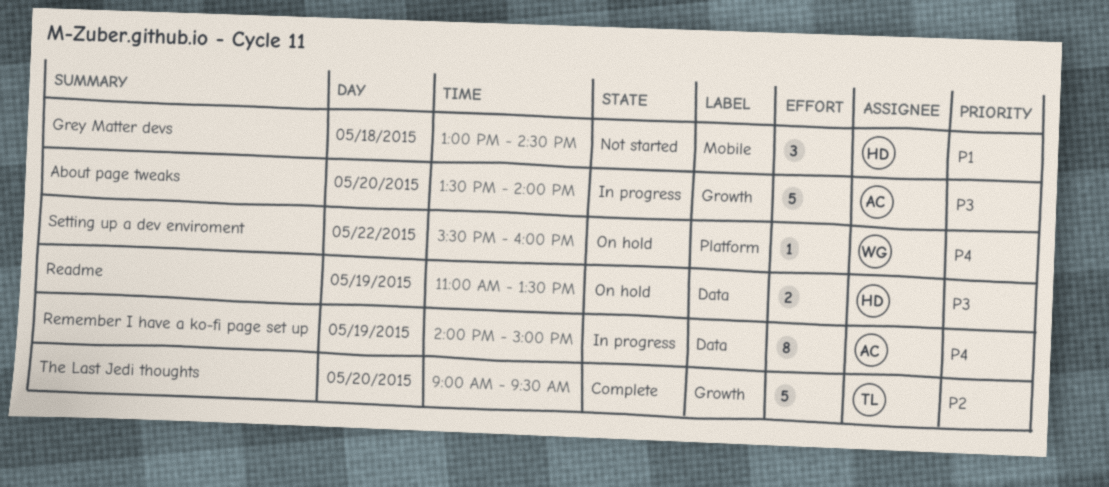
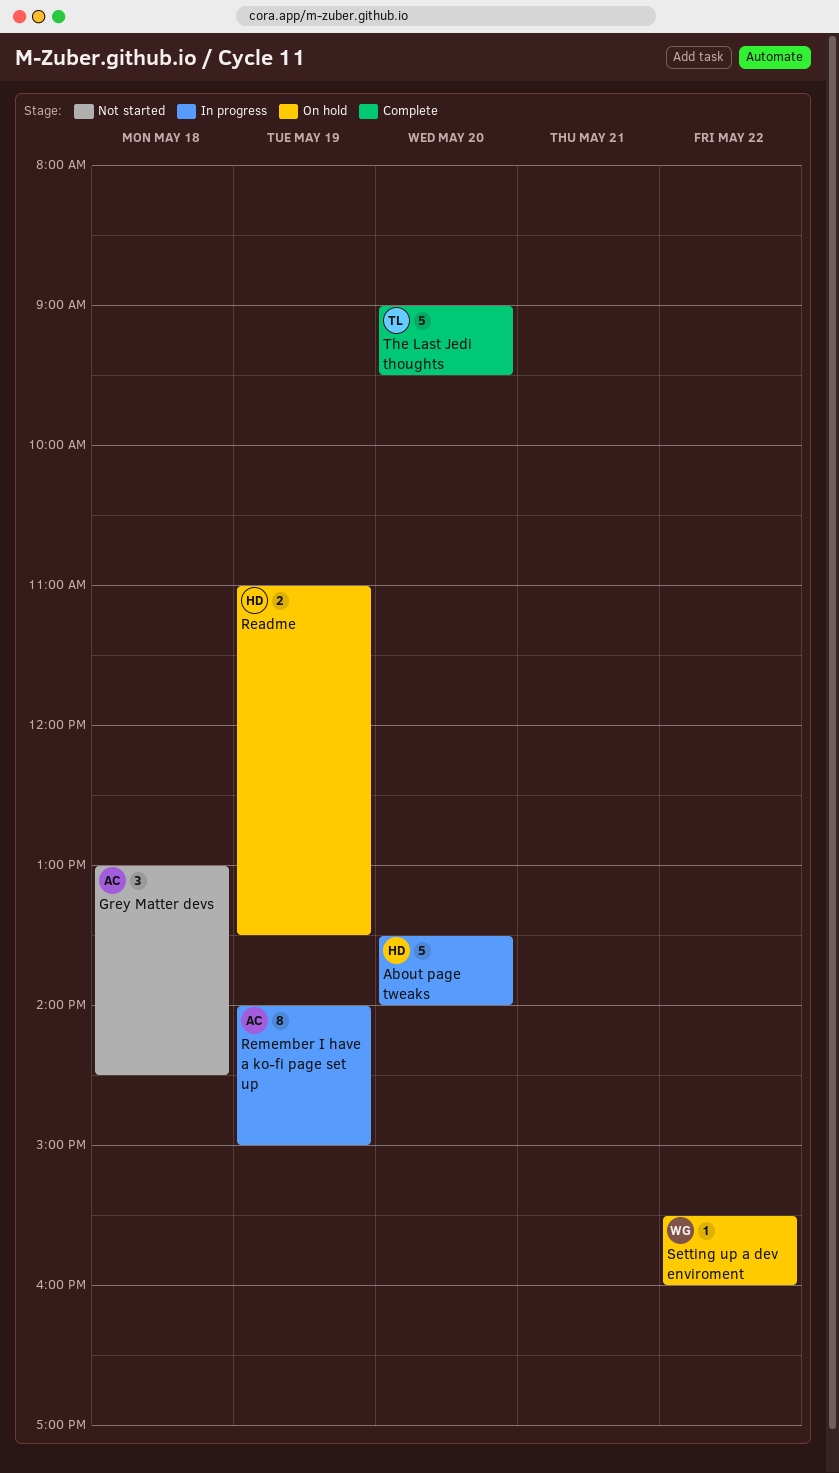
About page tweaks, owner: AC -> HD
Grey Matter devs, owner: HD -> AC

